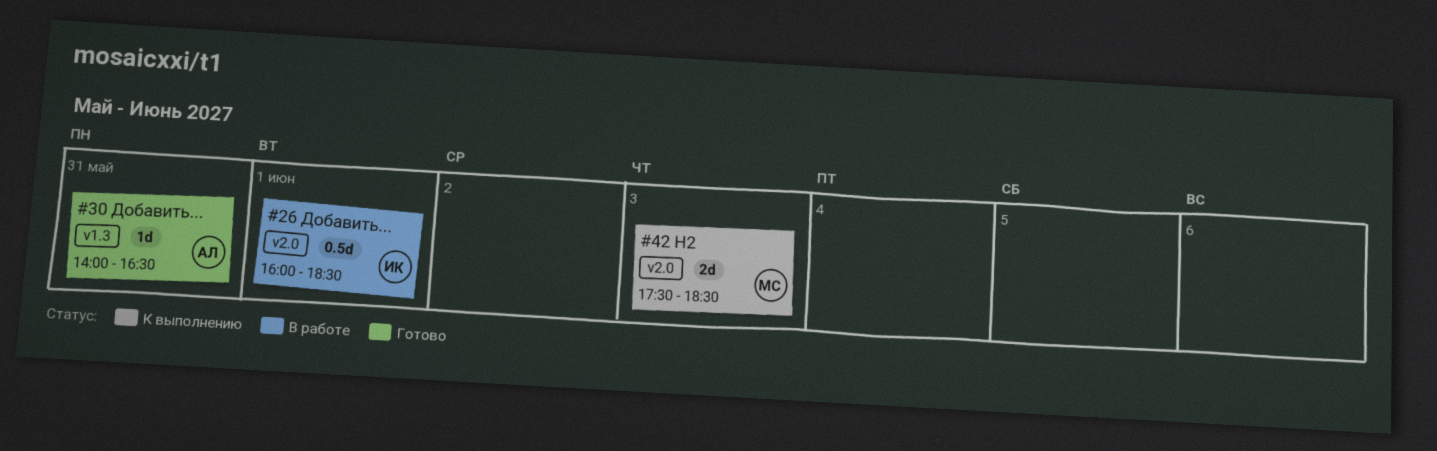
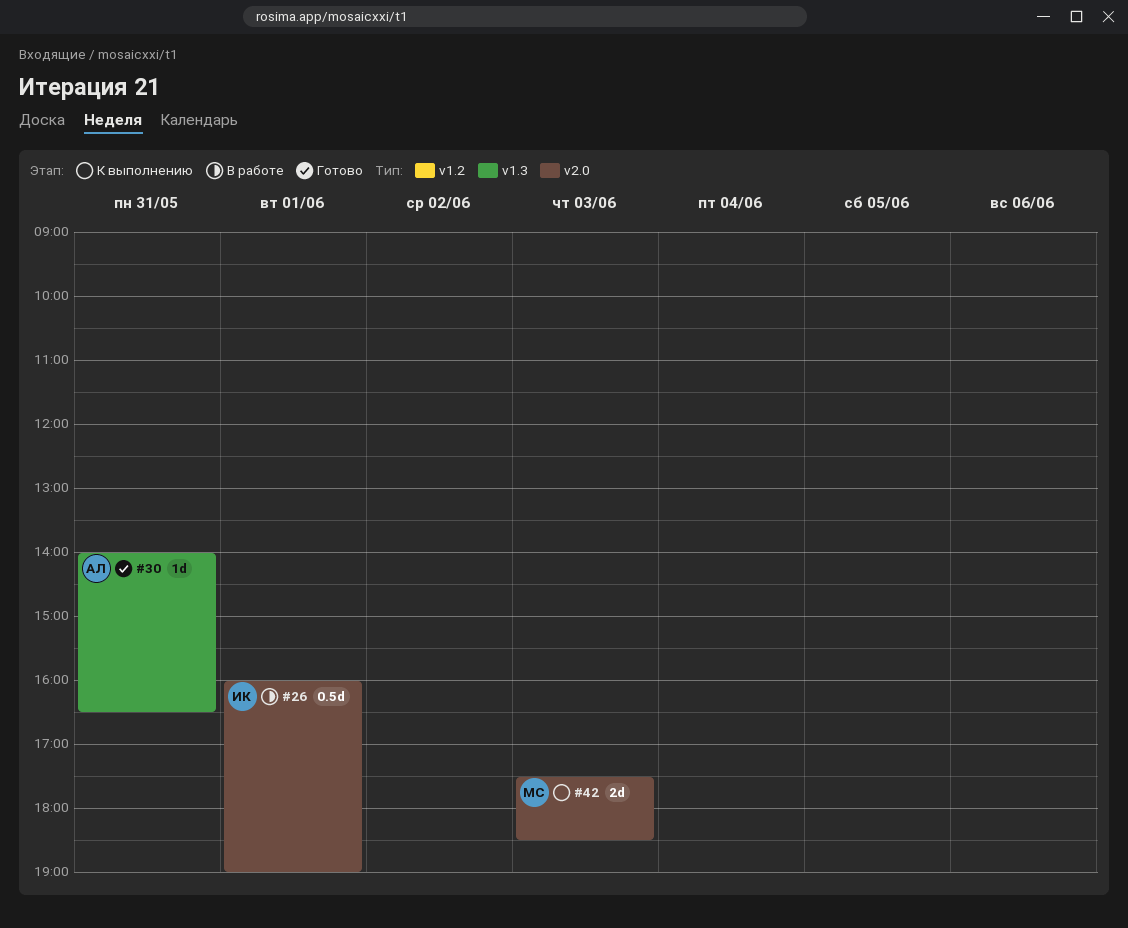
#26, ends: 18:30 -> 19:00

